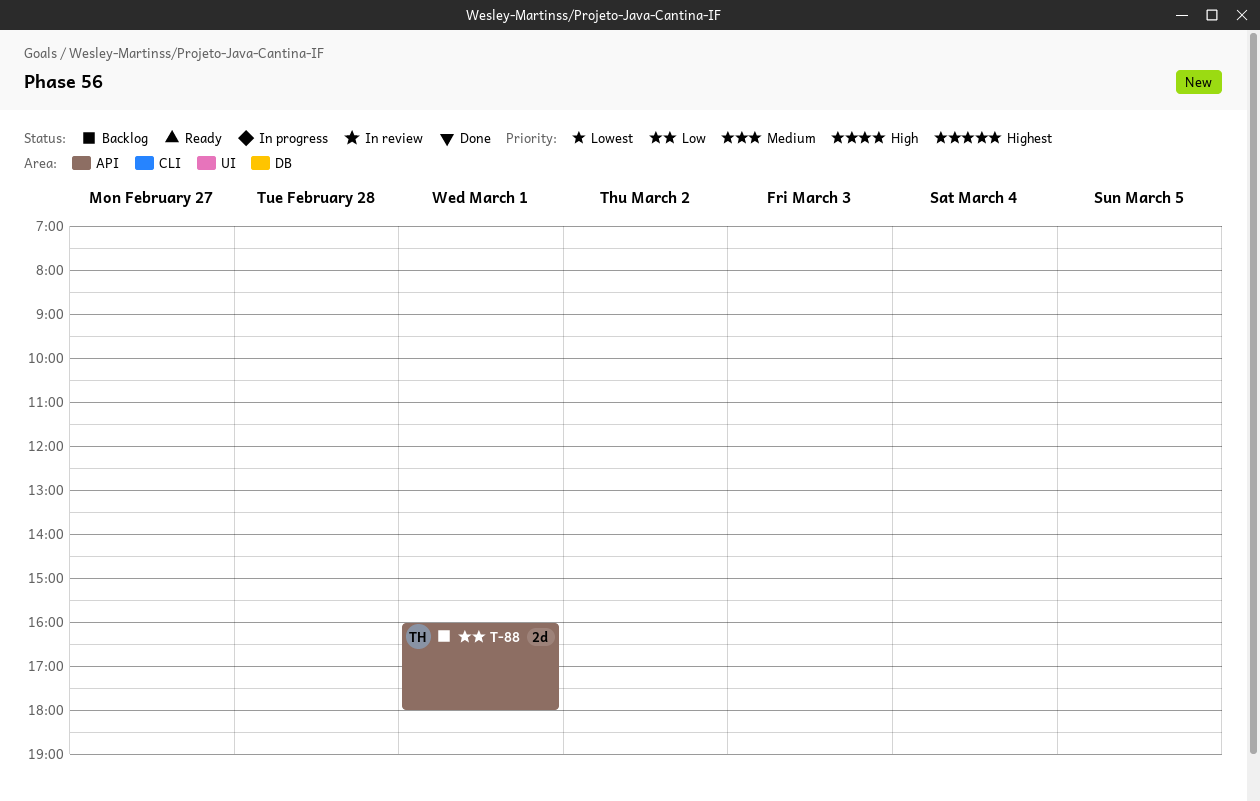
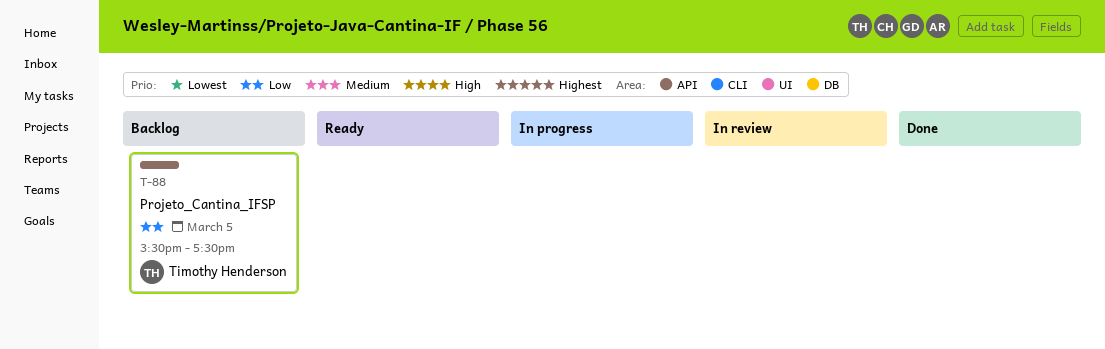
T-88, day: Mar 1 -> Mar 5
T-88, begins: 16:00 -> 15:30
T-88, ends: 18:00 -> 17:30

